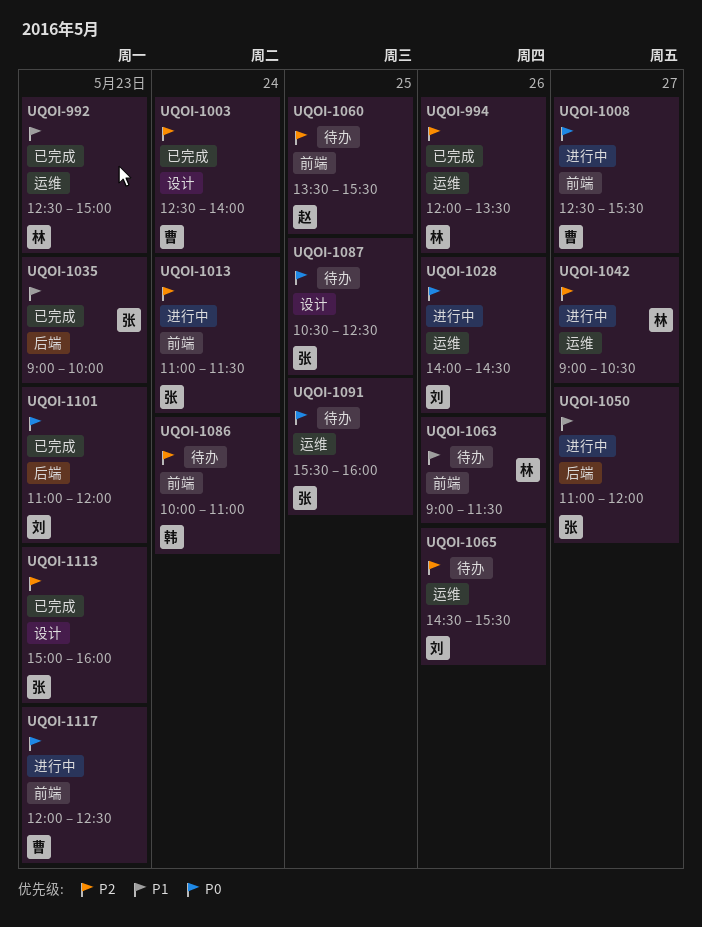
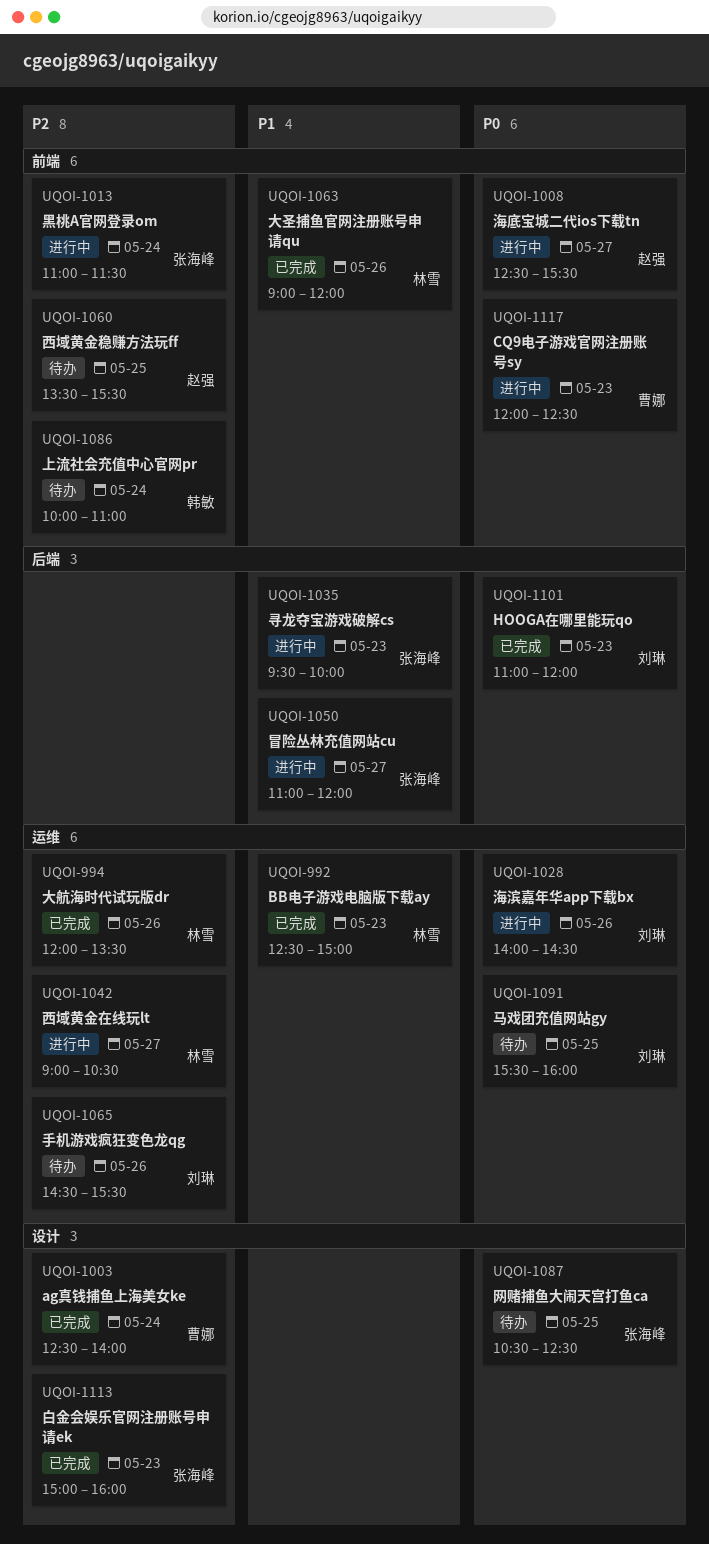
UQOI-1008, owner: 曹娜 -> 赵强
UQOI-1035, status: 已完成 -> 进行中
UQOI-1035, begins: 09:00 -> 09:30
UQOI-1063, status: 待办 -> 已完成
UQOI-1063, ends: 11:30 -> 12:00
UQOI-1091, owner: 张海峰 -> 刘琳

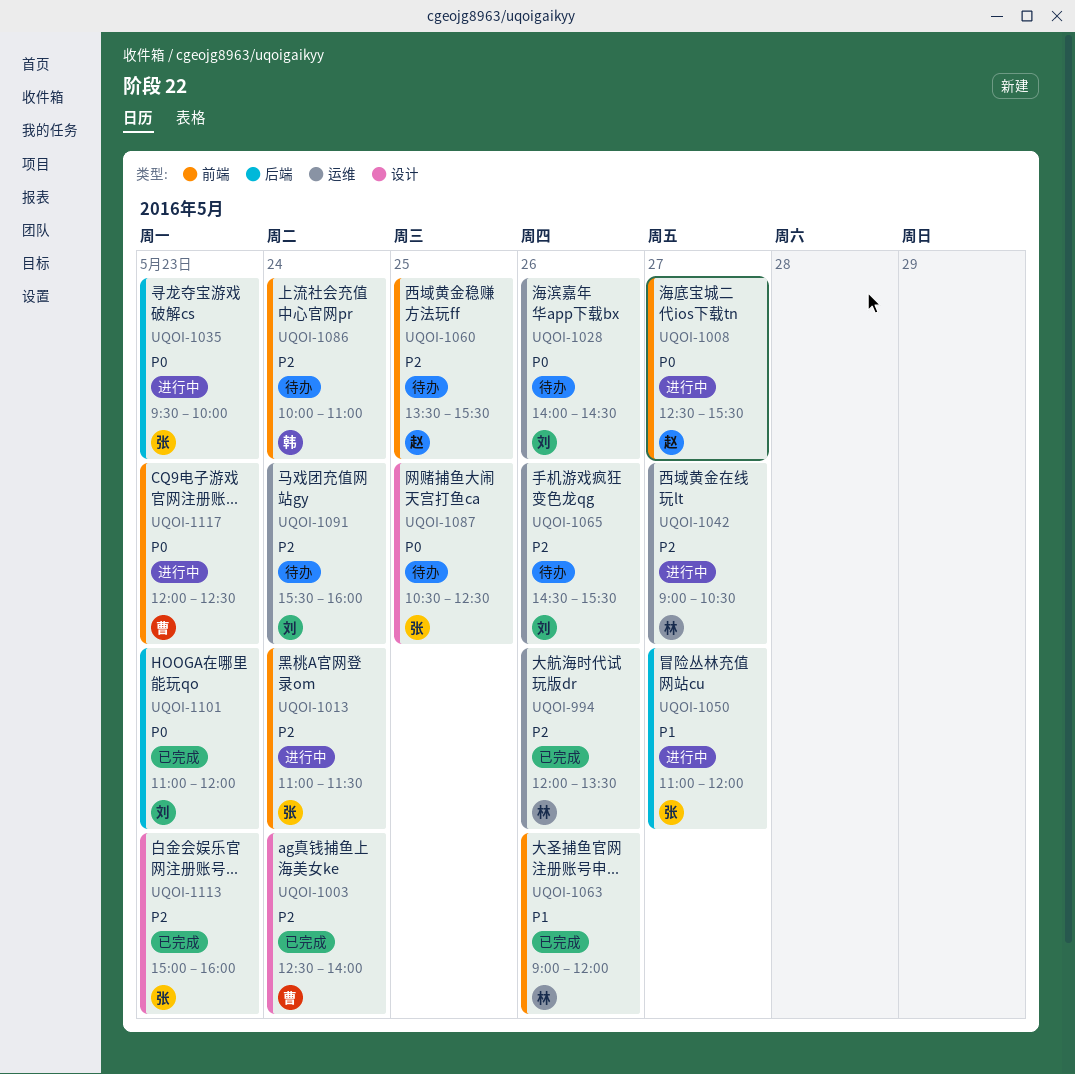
UQOI-992: present -> none
UQOI-1028, status: 进行中 -> 待办
UQOI-1035, priority: P1 -> P0
UQOI-1091, priority: P0 -> P2
UQOI-1091, day: May 25 -> May 24

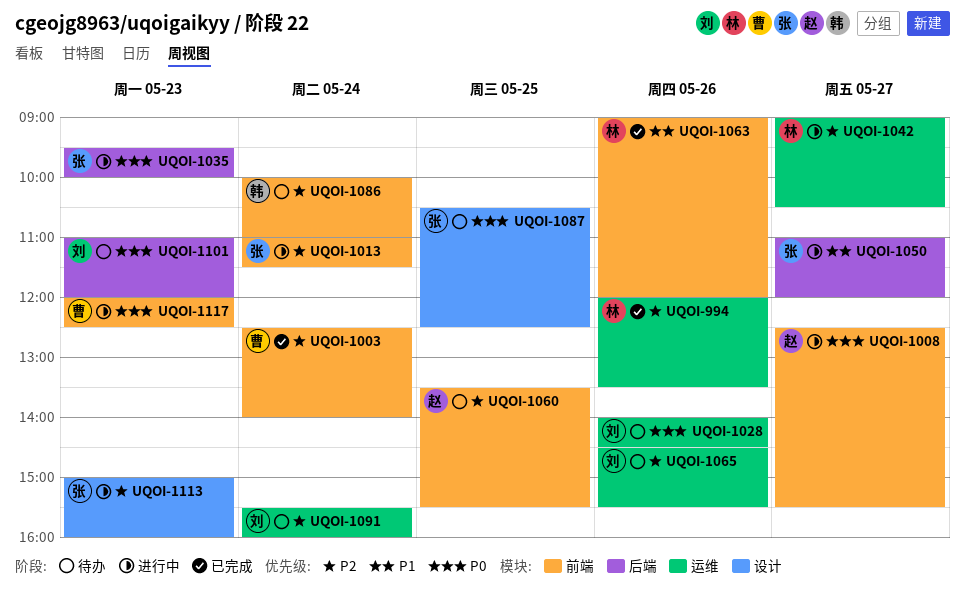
UQOI-1003, label: 设计 -> 前端
UQOI-1101, status: 已完成 -> 待办
UQOI-1113, status: 已完成 -> 进行中

